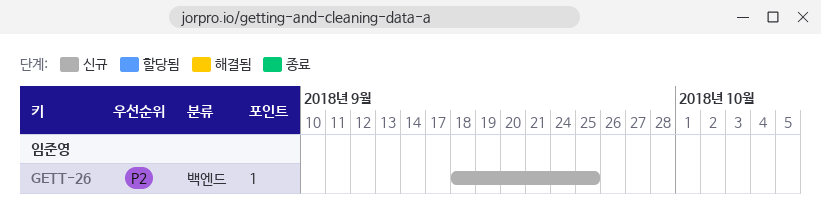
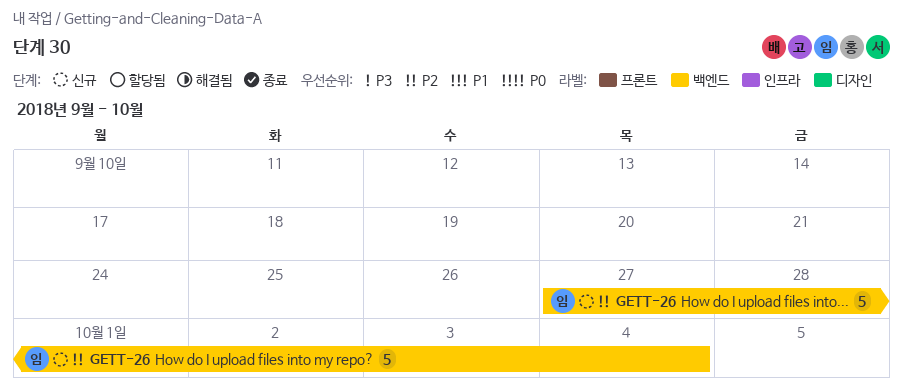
GETT-26, estimate: 1 -> 5
GETT-26, start: Sep 18 -> Sep 27
GETT-26, due: Sep 25 -> Oct 4

